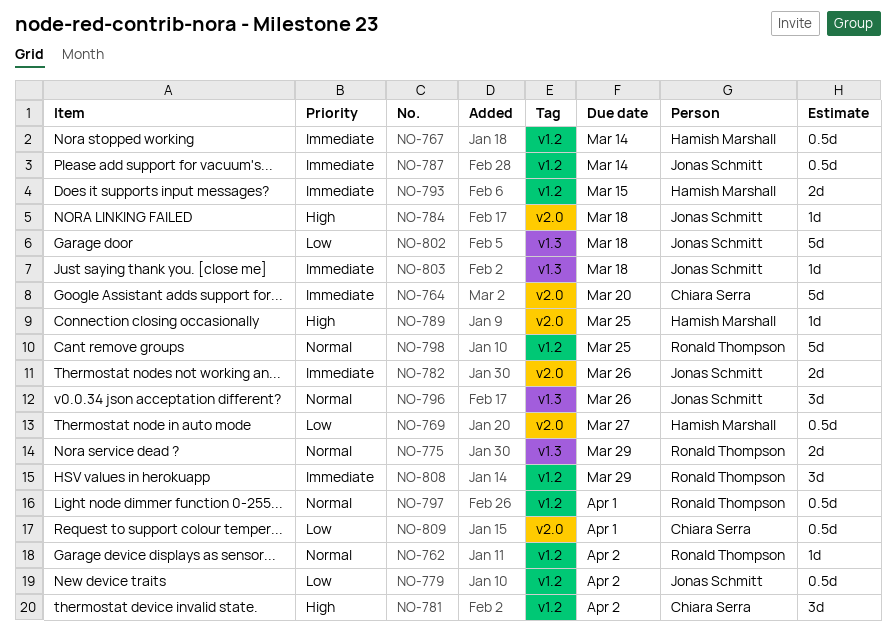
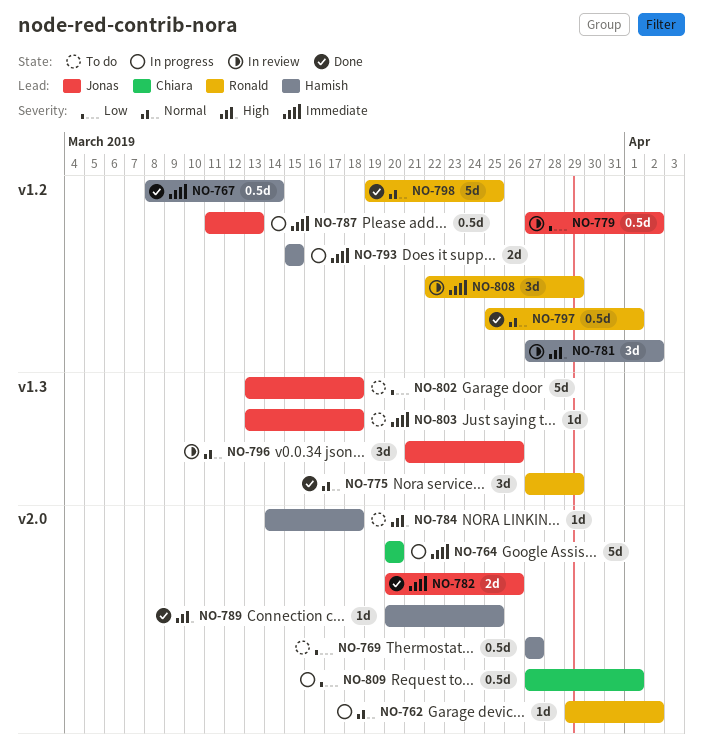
NO-762, label: v1.2 -> v2.0
NO-775, estimate: 2d -> 3d
NO-781, owner: Chiara Serra -> Hamish Marshall
NO-784, owner: Jonas Schmitt -> Hamish Marshall
NO-787, due: Mar 14 -> Mar 13

